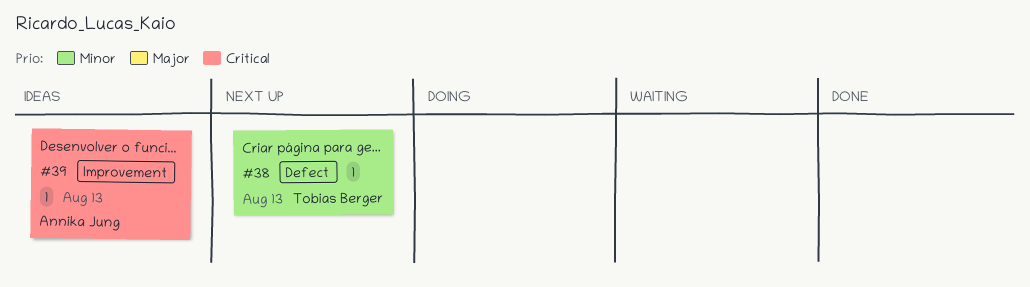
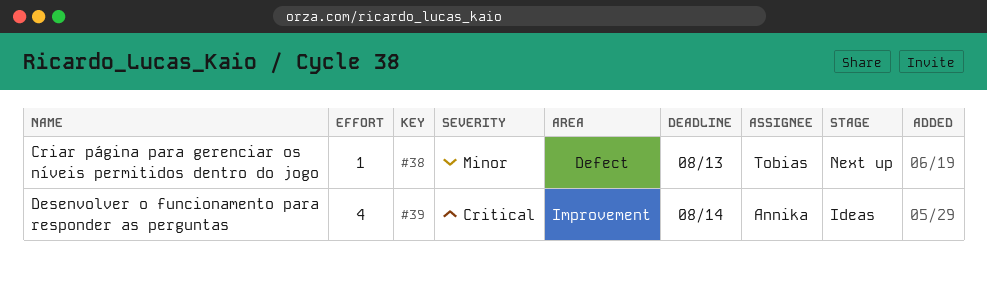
#39, estimate: 1 -> 4
#39, due: Aug 13 -> Aug 14

